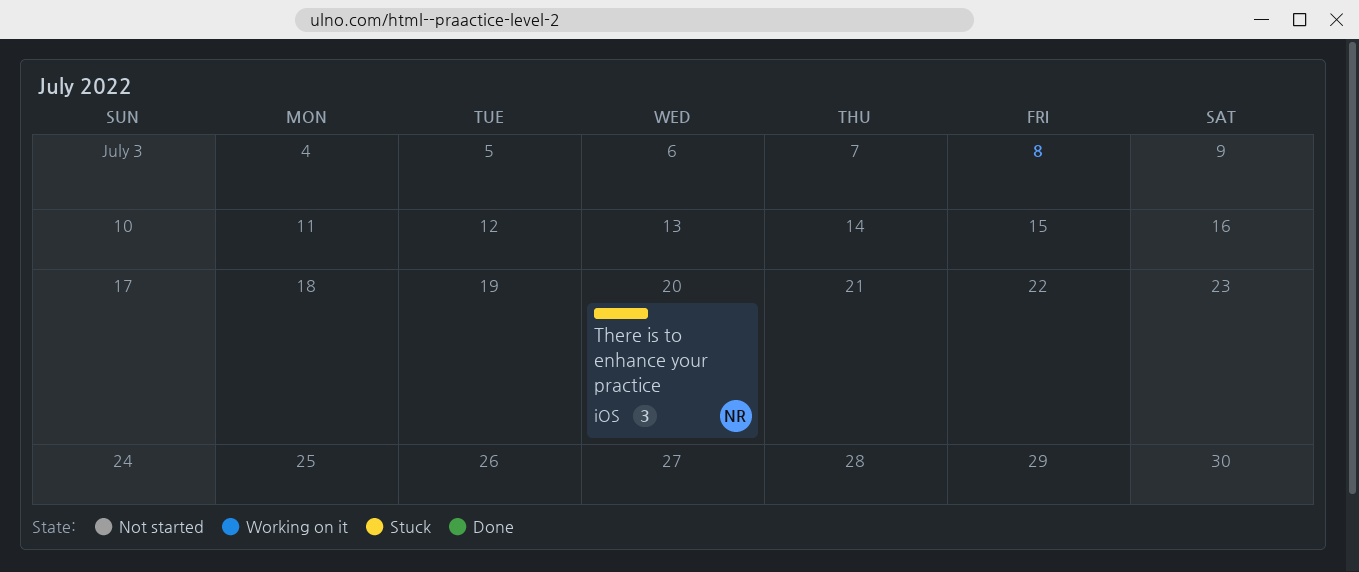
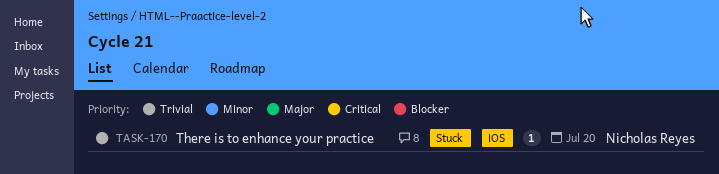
There is to enhance your practice, estimate: 3 -> 1

